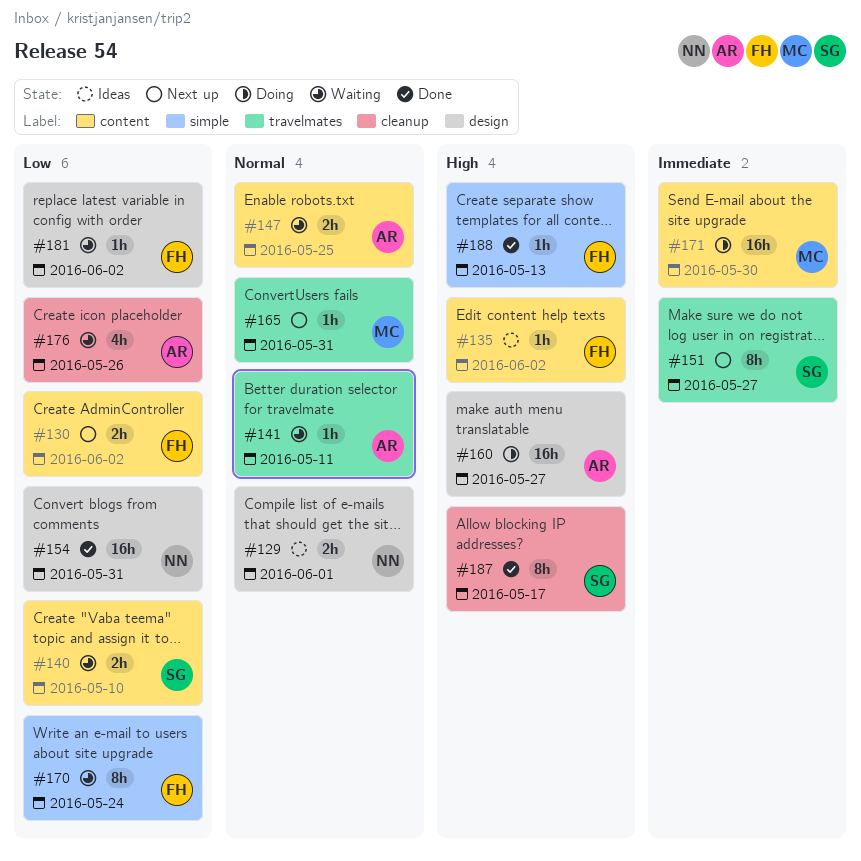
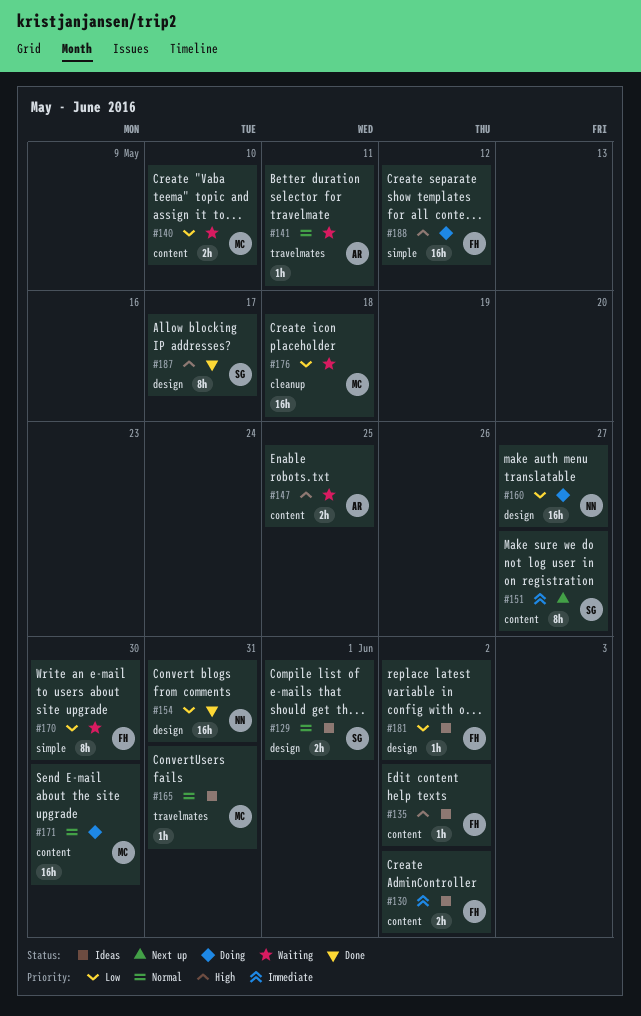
#129, owner: NN -> SG
#130, status: Next up -> Ideas
#130, priority: Low -> Immediate
#140, owner: SG -> MC
#147, priority: Normal -> High
#151, label: travelmates -> content
#160, owner: AR -> NN
#160, priority: High -> Low
#165, status: Next up -> Ideas
#170, due: May 24 -> May 30
#171, priority: Immediate -> Normal
#176, owner: AR -> MC
#176, estimate: 4h -> 16h
#176, due: May 26 -> May 18
#181, status: Waiting -> Ideas
#187, label: cleanup -> design
#188, status: Done -> Doing
#188, estimate: 1h -> 16h
#188, due: May 13 -> May 12

